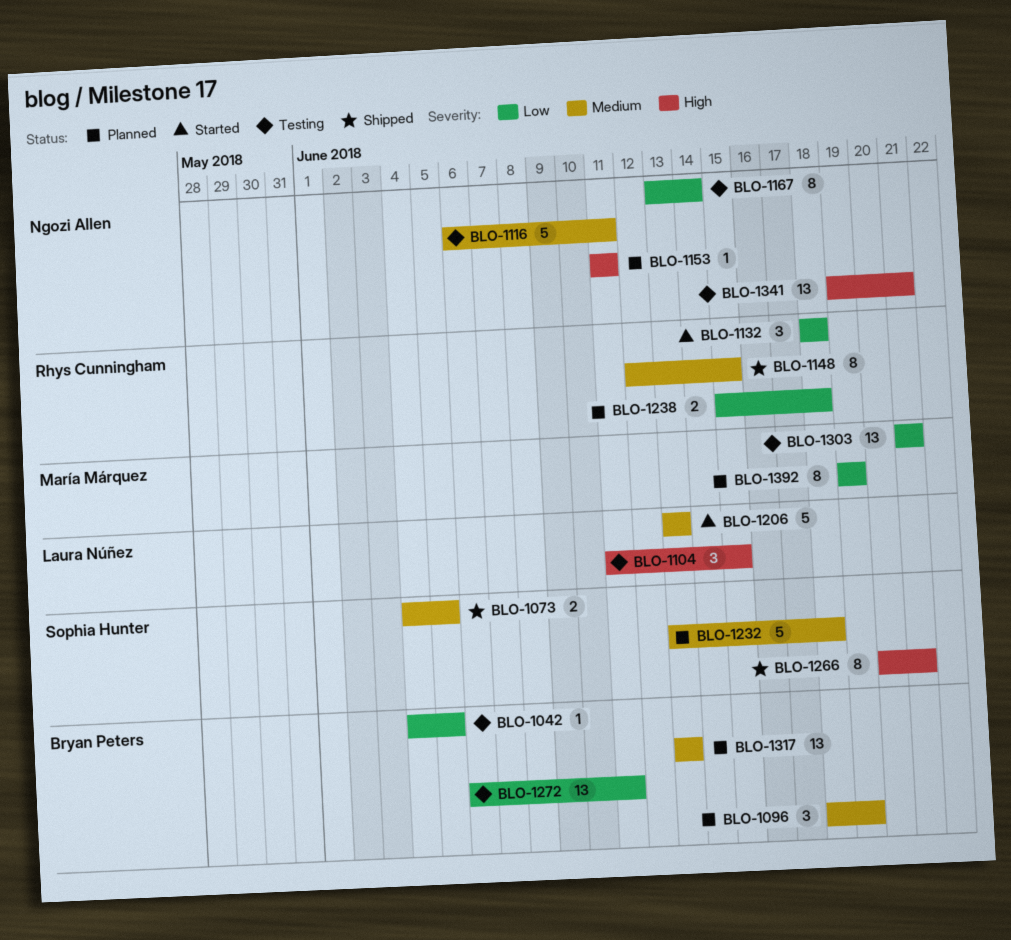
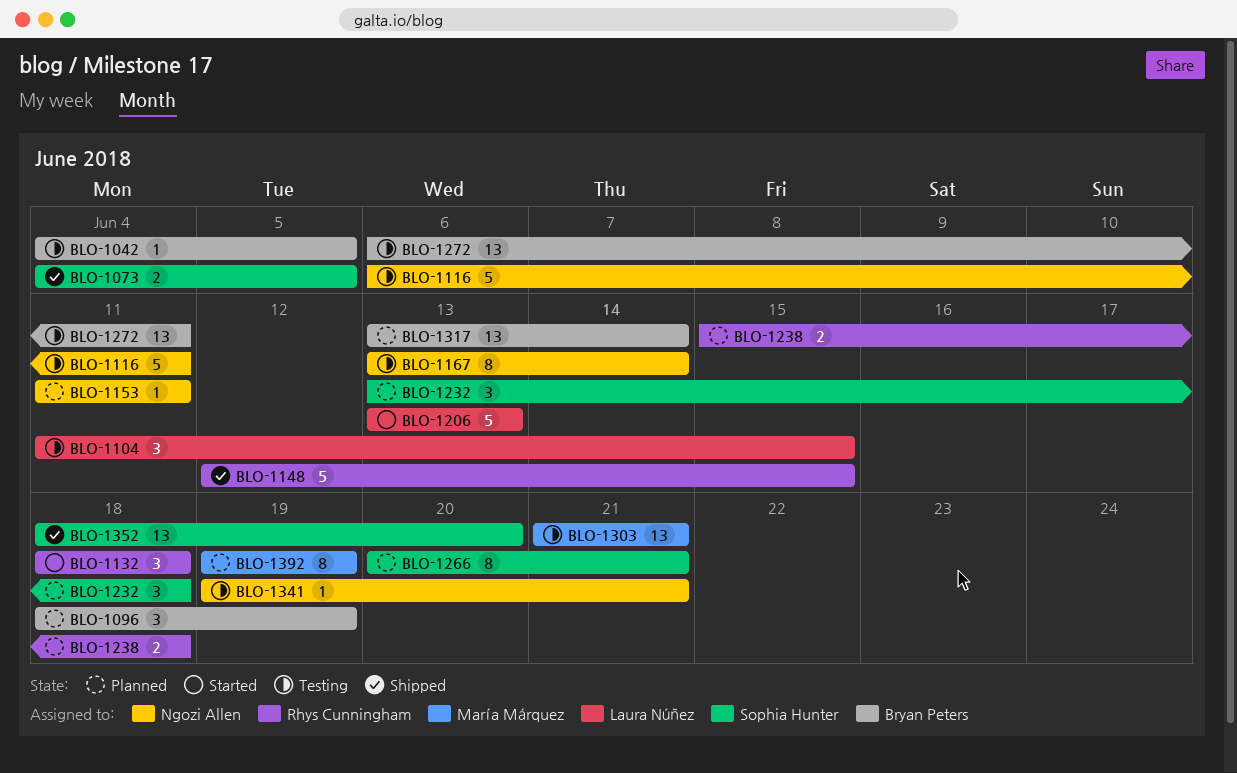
BLO-1148, estimate: 8 -> 5
BLO-1232, estimate: 5 -> 3
BLO-1266, status: Shipped -> Planned
BLO-1317, due: Jun 13 -> Jun 14
BLO-1341, estimate: 13 -> 1
BLO-1352: none -> present

